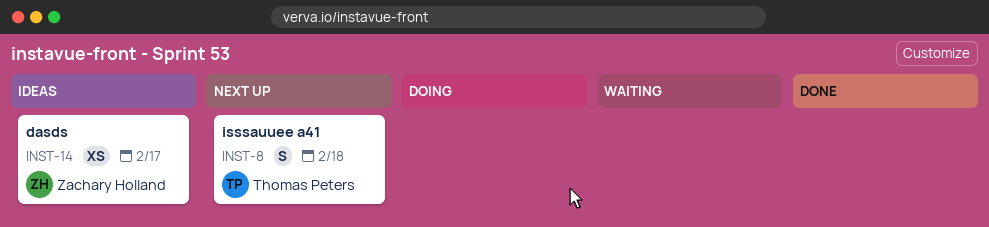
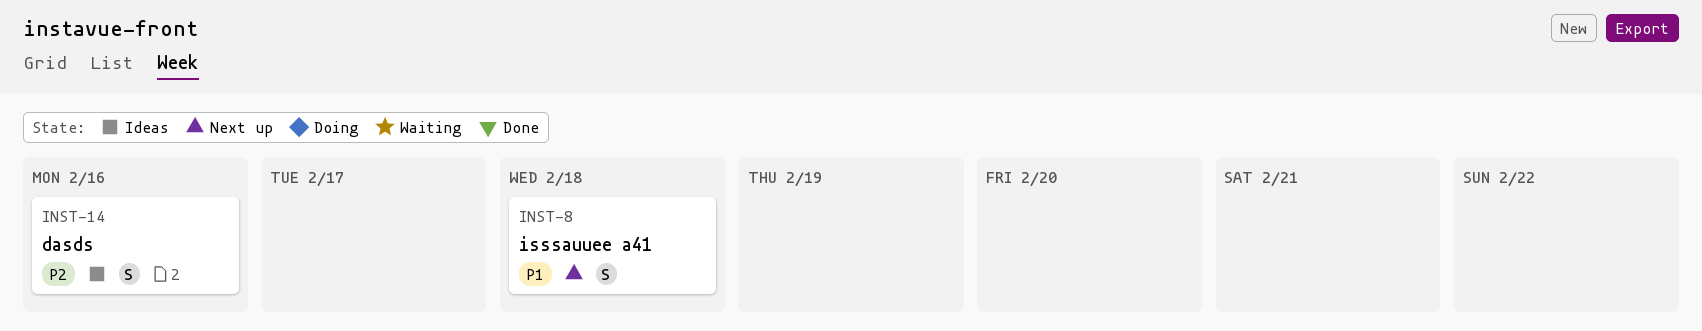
INST-14, estimate: XS -> S
INST-14, due: Feb 17 -> Feb 16

